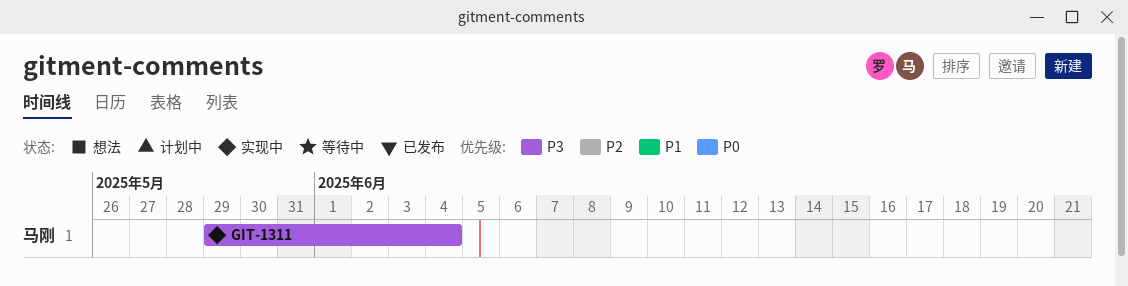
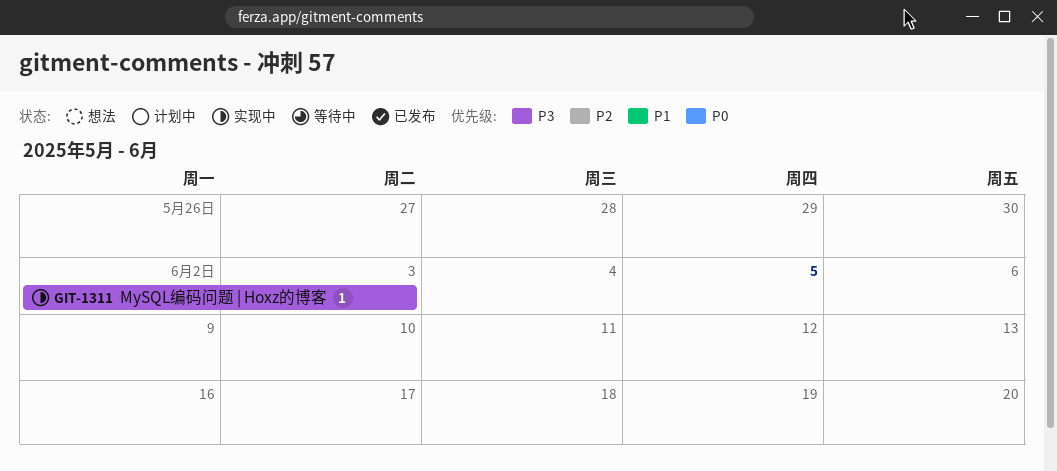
GIT-1311, start: May 29 -> Jun 2
GIT-1311, due: Jun 4 -> Jun 3

